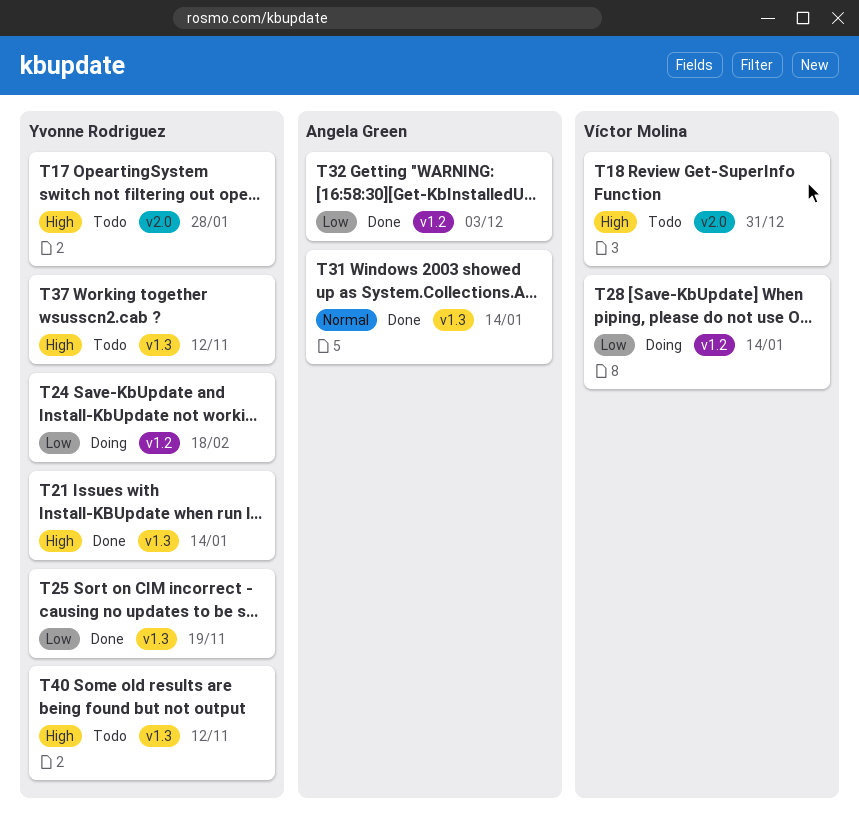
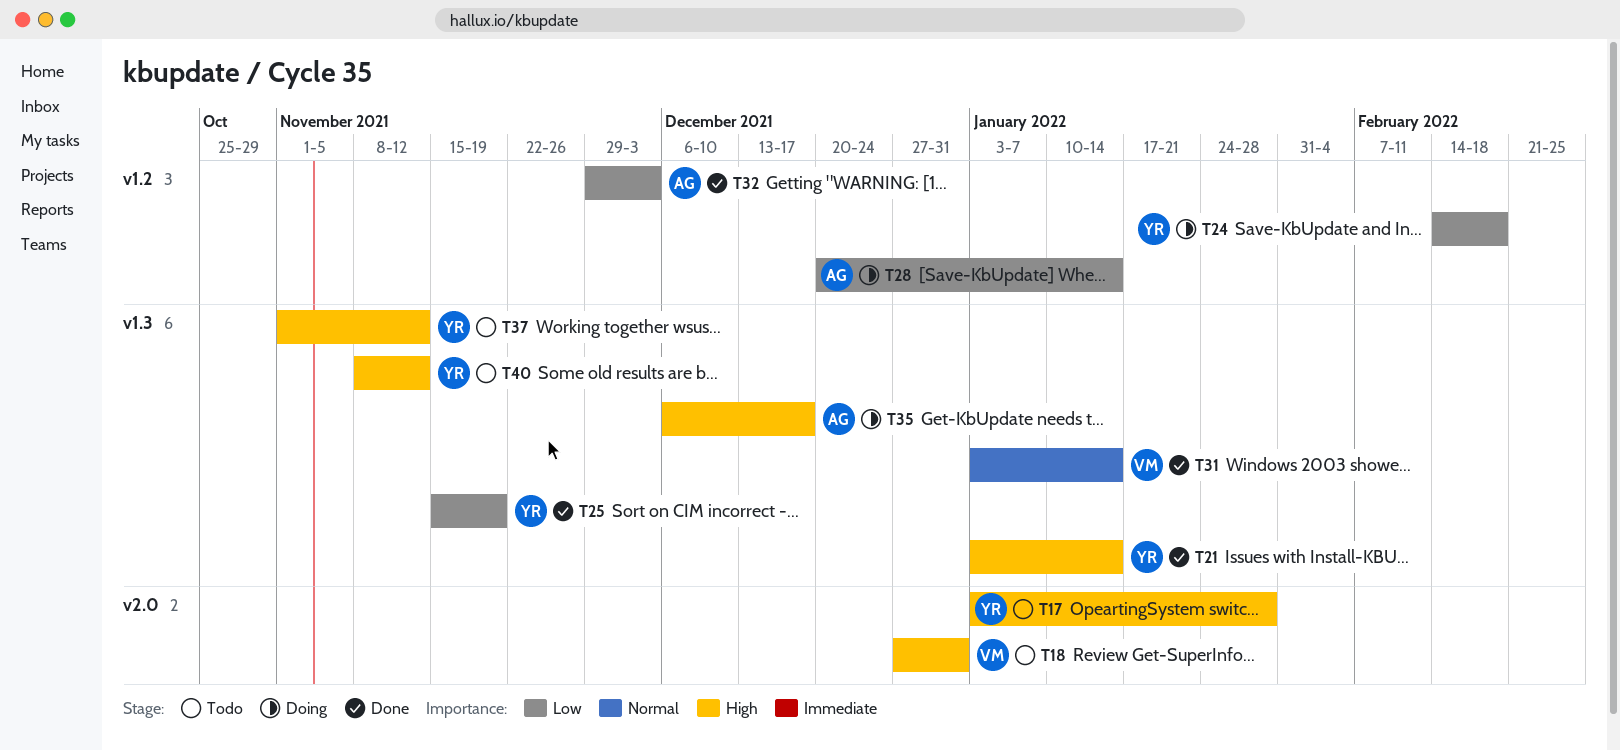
T28, owner: Víctor Molina -> Angela Green
T31, owner: Angela Green -> Víctor Molina
T35: none -> present

